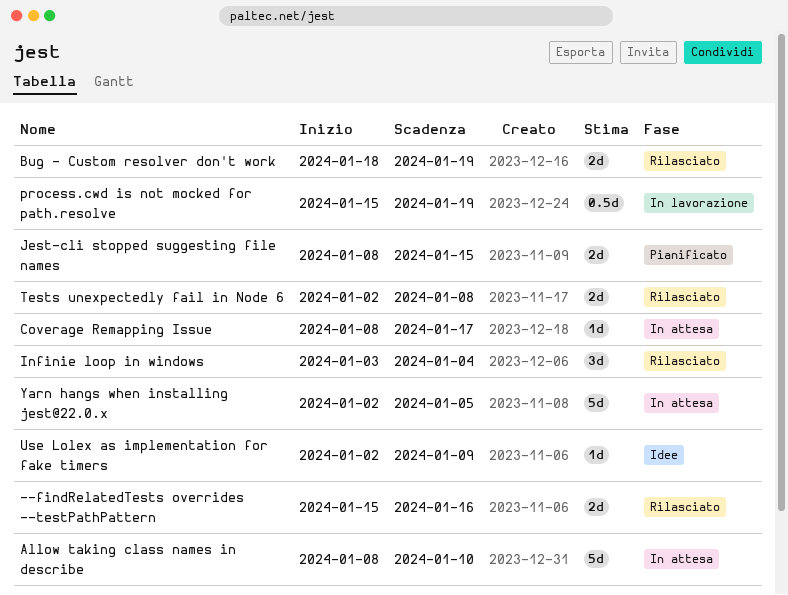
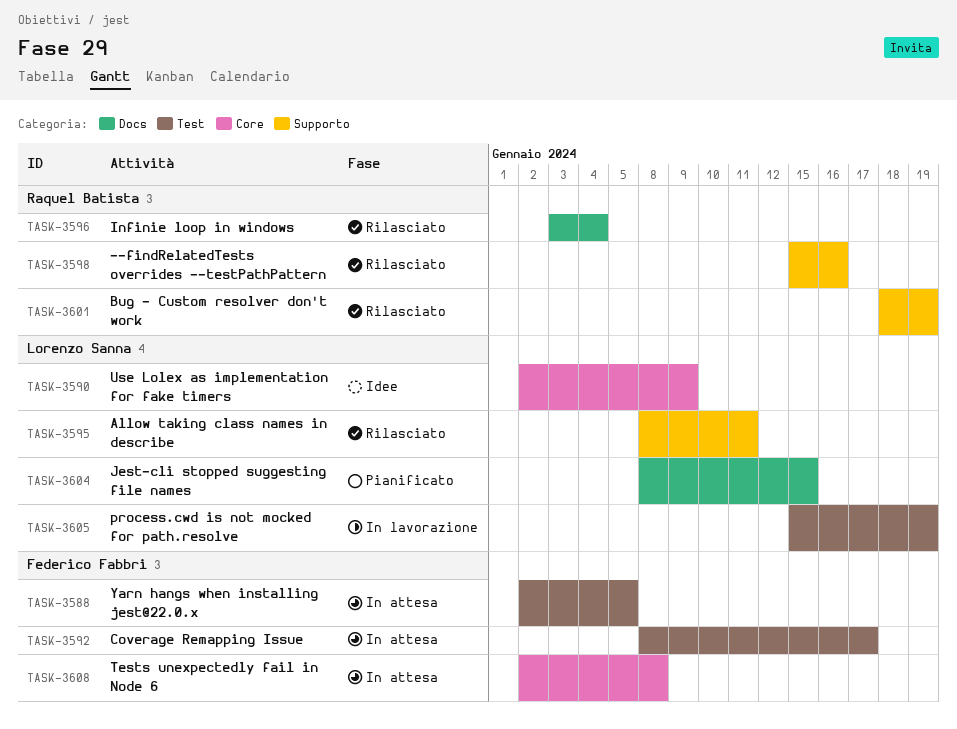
Allow taking class names in describe, status: In attesa -> Rilasciato
Allow taking class names in describe, due: Jan 10 -> Jan 11
Tests unexpectedly fail in Node 6, status: Rilasciato -> In attesa

